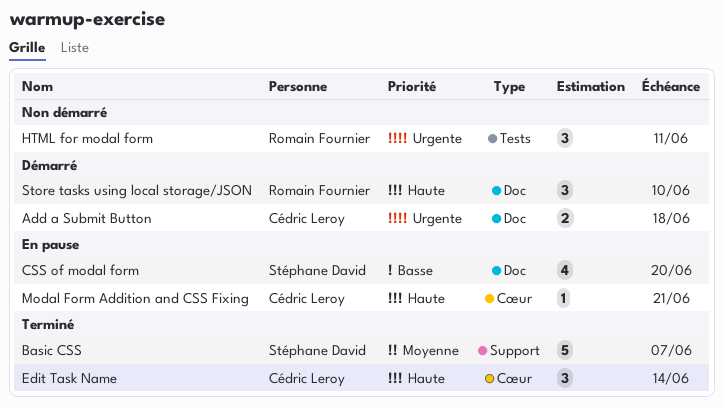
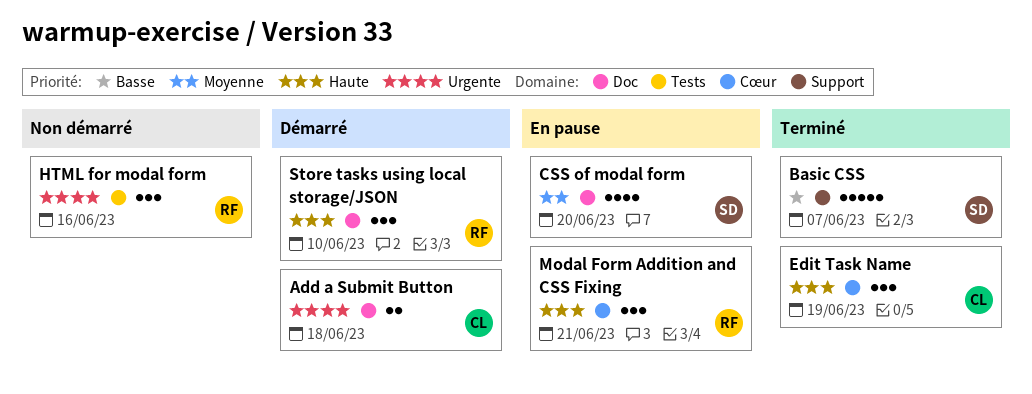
Basic CSS, priority: Moyenne -> Basse
CSS of modal form, priority: Basse -> Moyenne
Edit Task Name, due: Jun 14 -> Jun 19
HTML for modal form, due: Jun 11 -> Jun 16
Modal Form Addition and CSS Fixing, owner: Cédric Leroy -> Romain Fournier
Modal Form Addition and CSS Fixing, estimate: 1 -> 3

